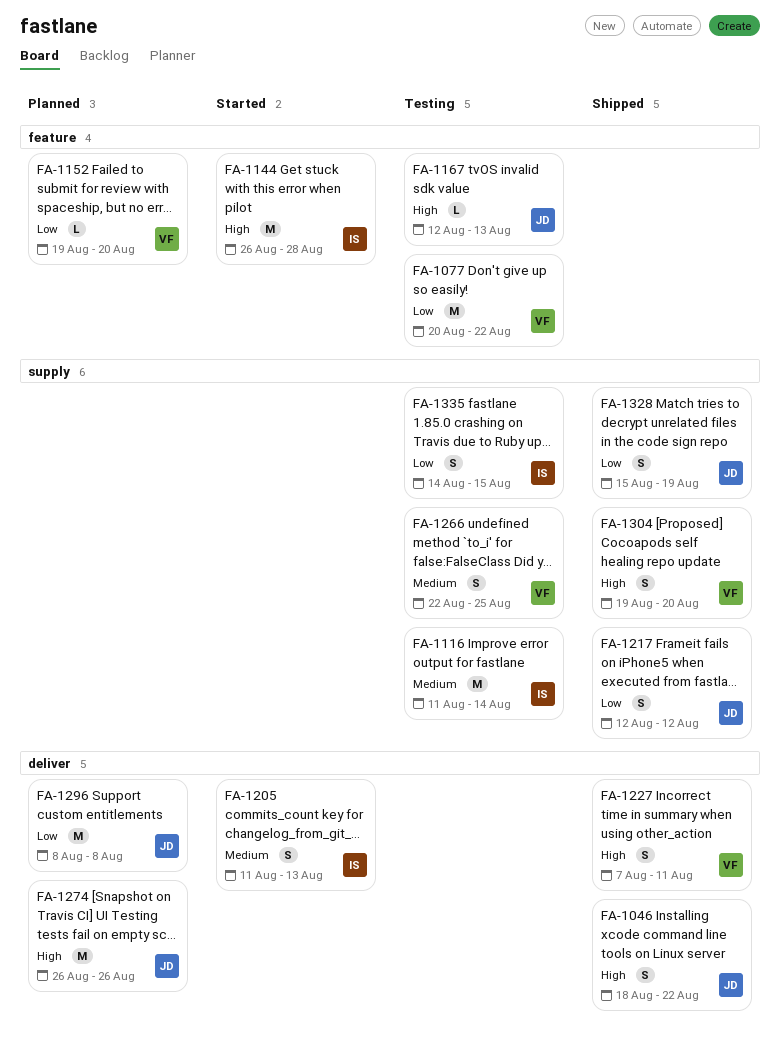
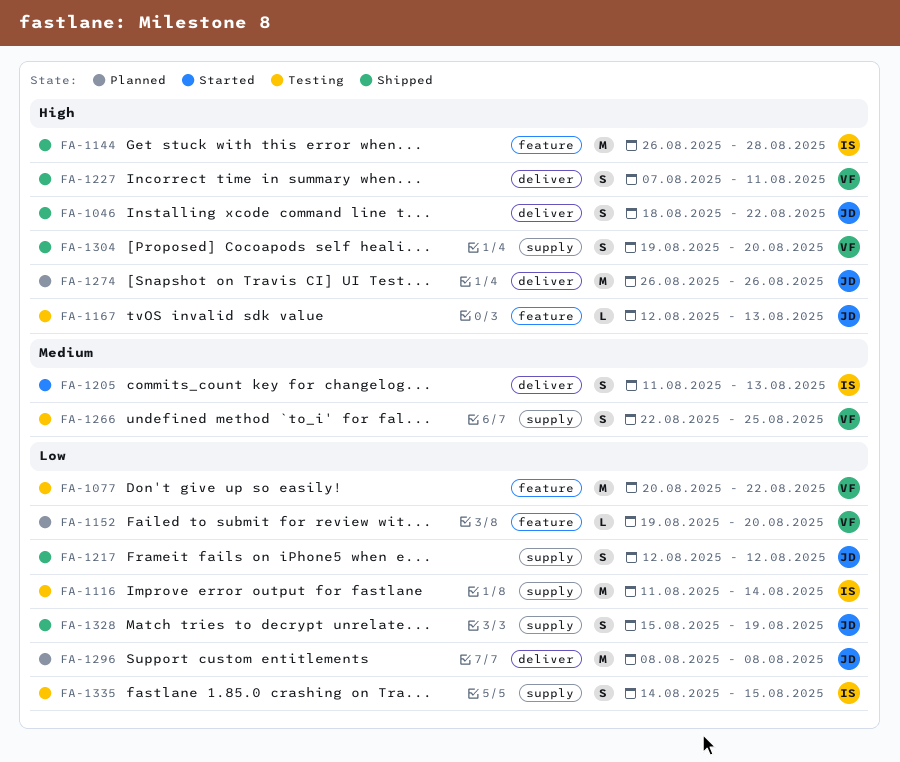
FA-1116, priority: Medium -> Low
FA-1144, status: Started -> Shipped

